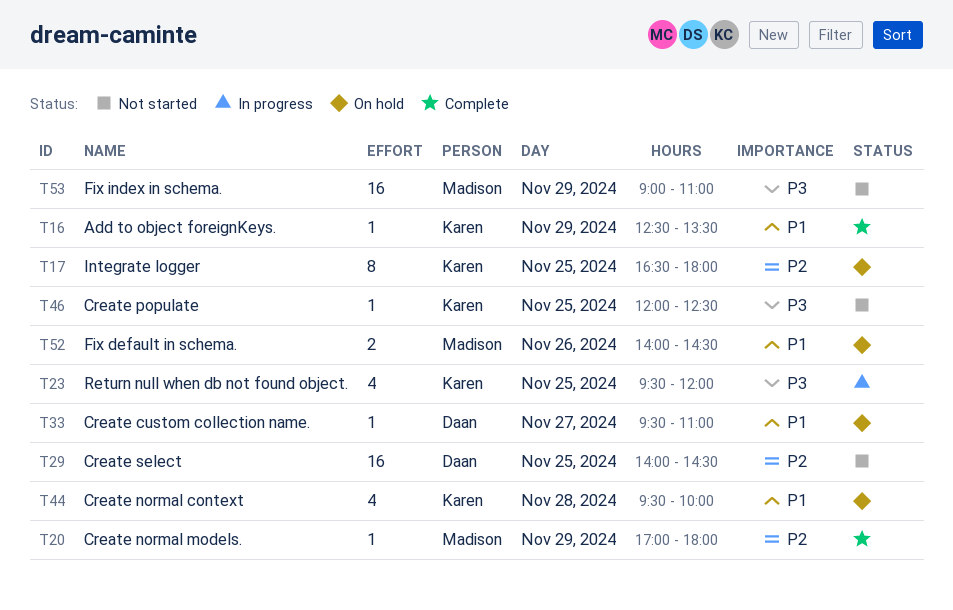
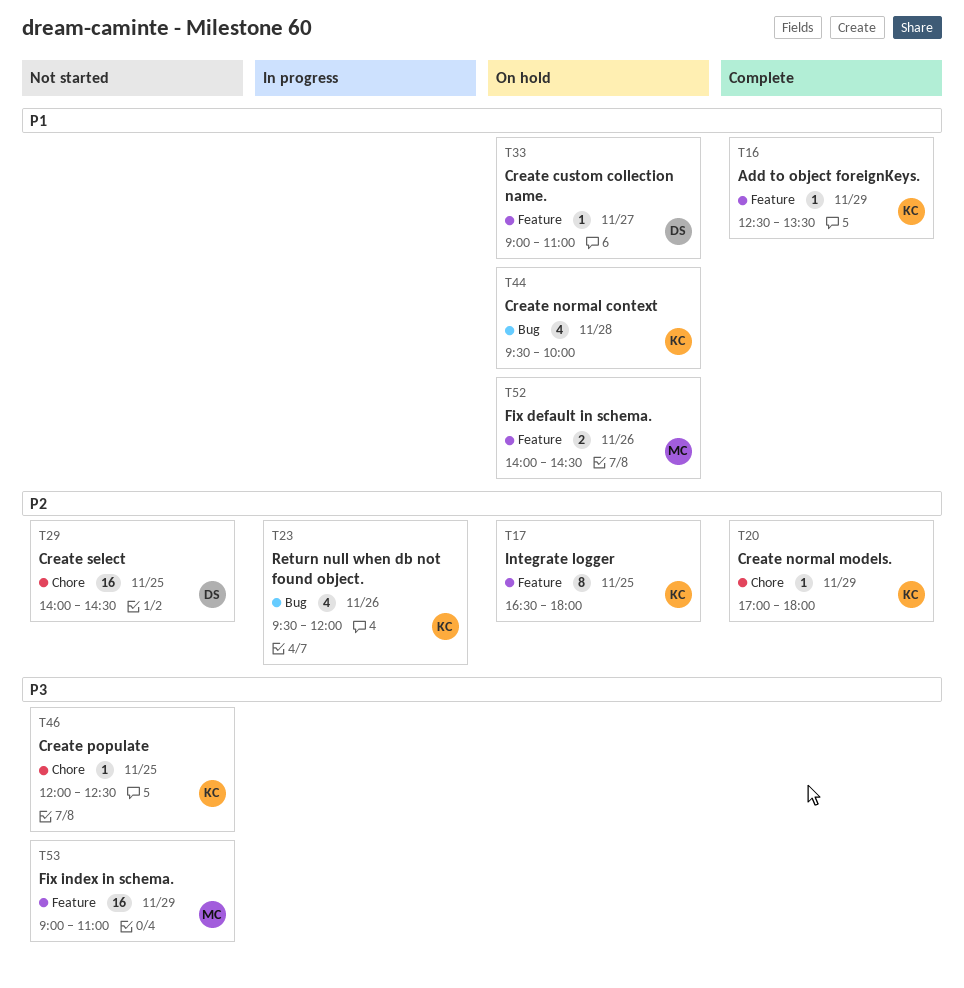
T20, owner: Madison -> Karen
T23, priority: P3 -> P2
T23, day: Nov 25 -> Nov 26
T33, begins: 09:30 -> 09:00

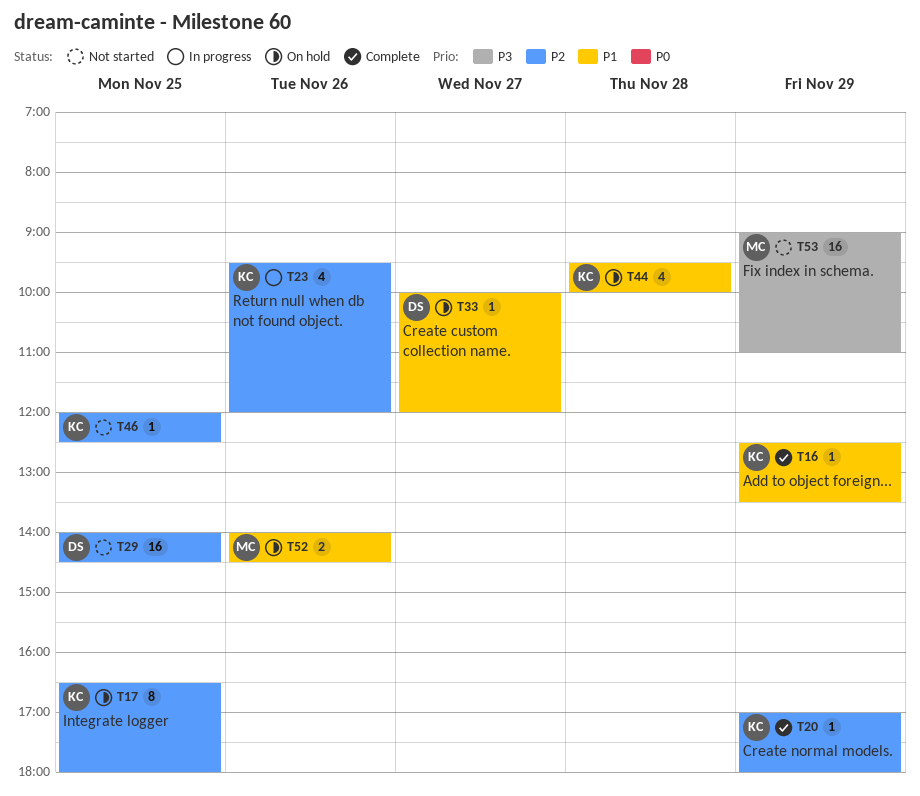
T33, begins: 09:00 -> 10:00
T33, ends: 11:00 -> 12:00
T46, priority: P3 -> P2

